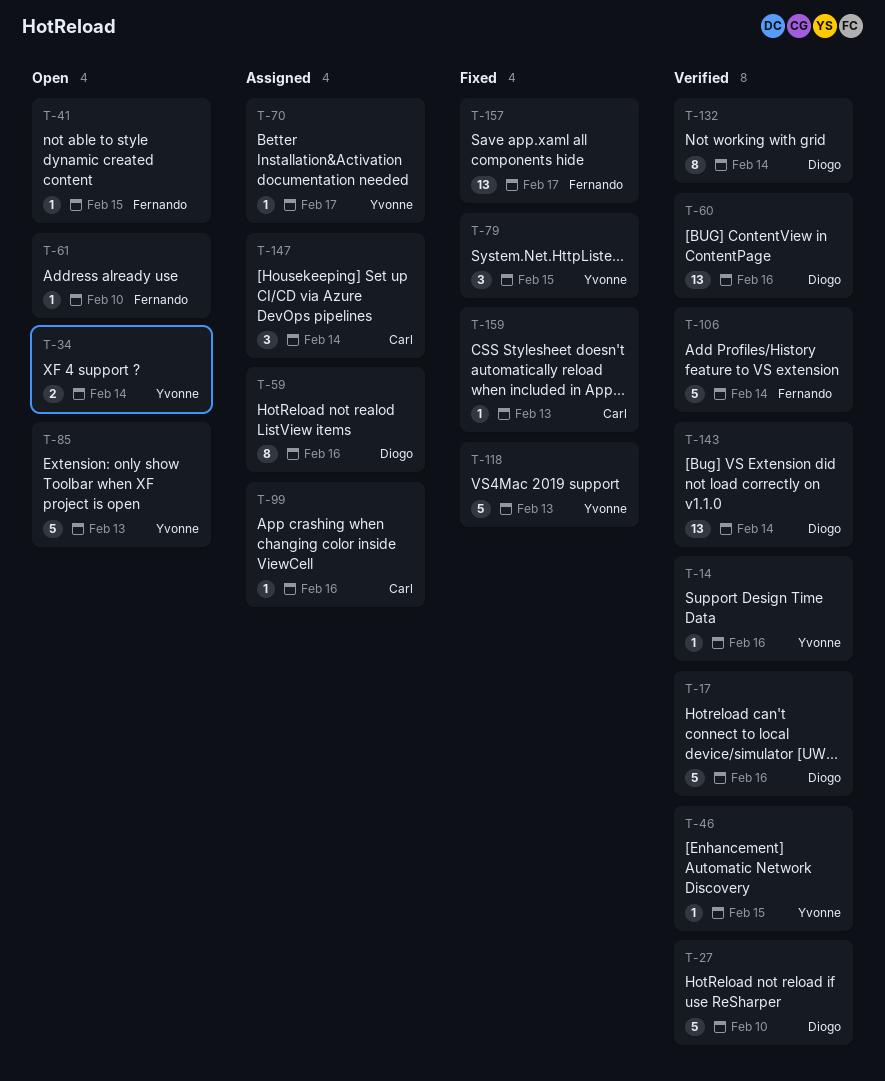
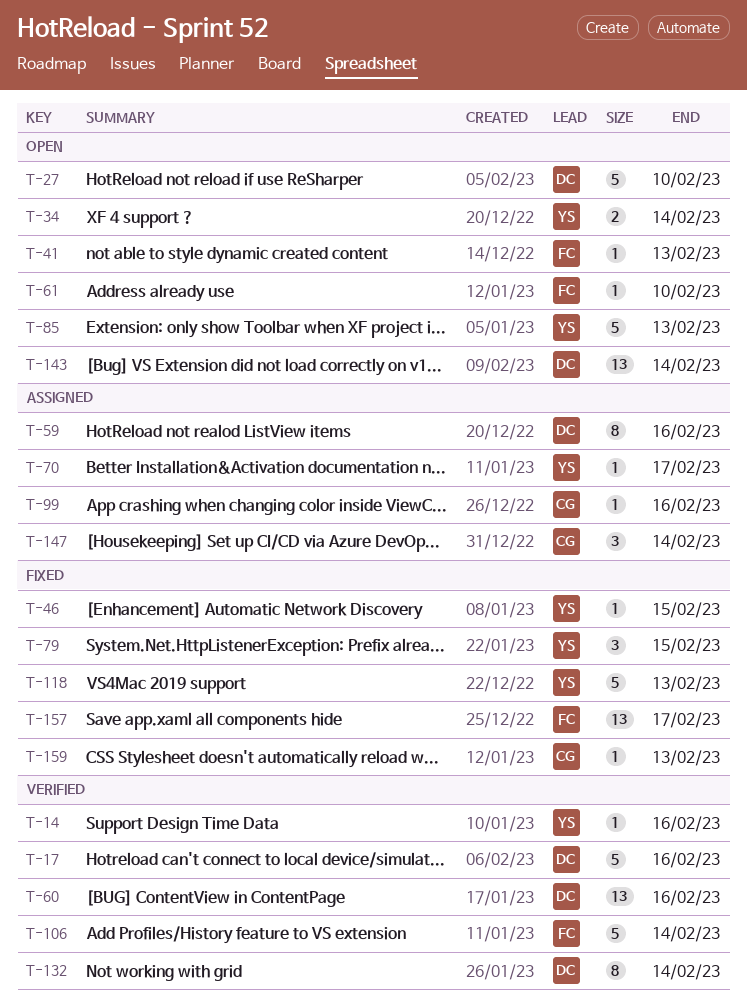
T-27, status: Verified -> Open
T-41, due: Feb 15 -> Feb 13
T-46, status: Verified -> Fixed
T-143, status: Verified -> Open

